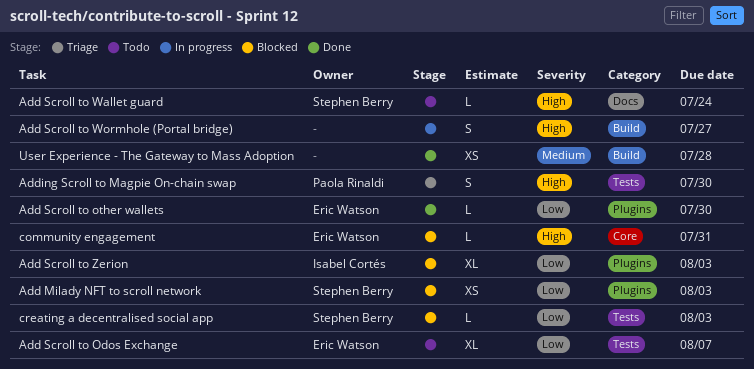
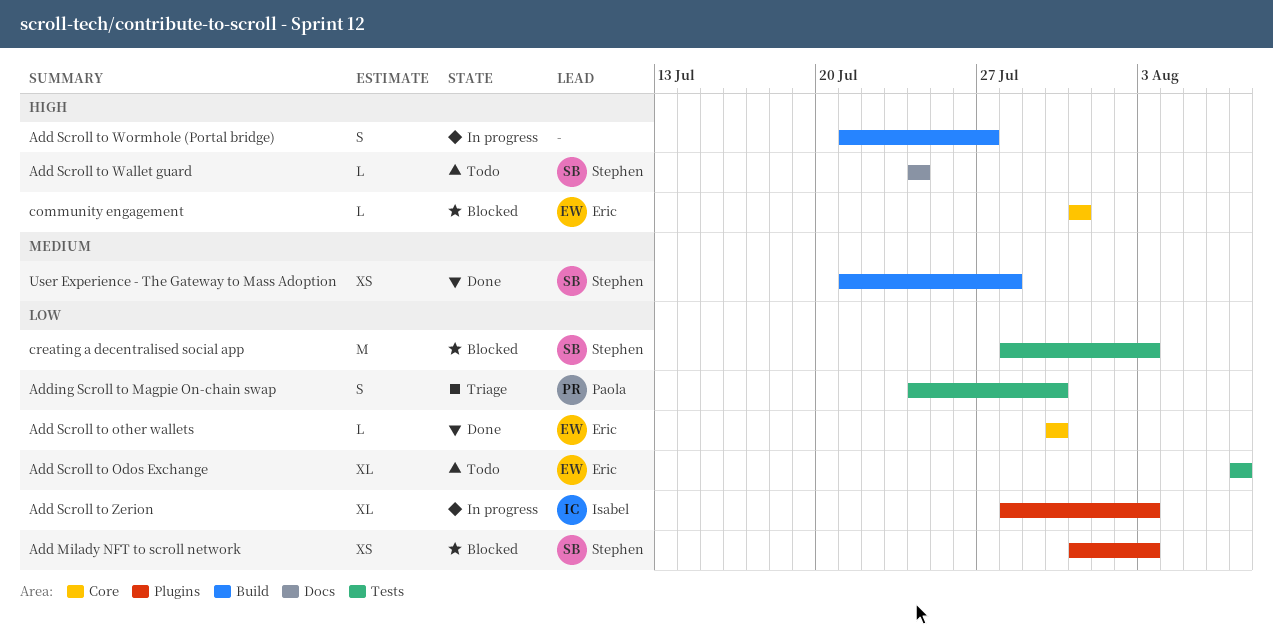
Add Scroll to other wallets, label: Plugins -> Core
Add Scroll to Zerion, status: Blocked -> In progress
Adding Scroll to Magpie On-chain swap, priority: High -> Low
creating a decentralised social app, estimate: L -> M
User Experience - The Gateway to Mass Adoption, owner: none -> Stephen Berry

